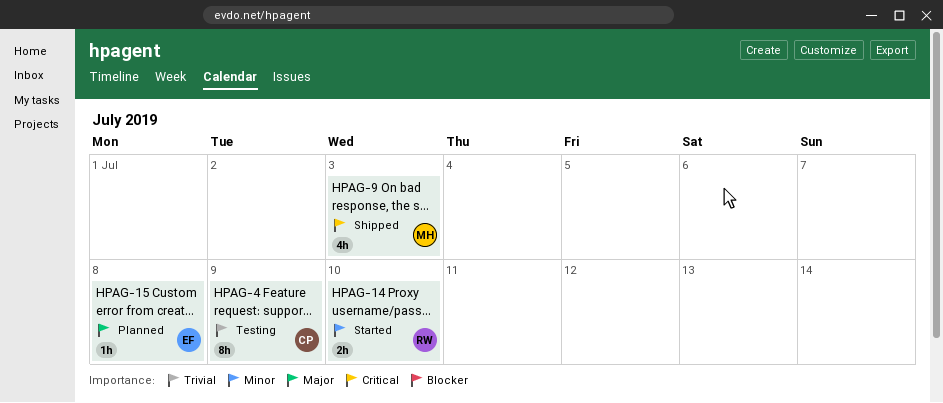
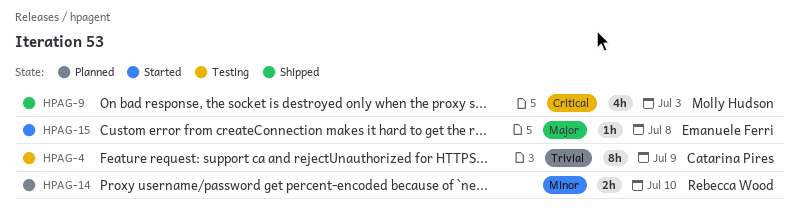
HPAG-14, status: Started -> Planned
HPAG-15, status: Planned -> Started

